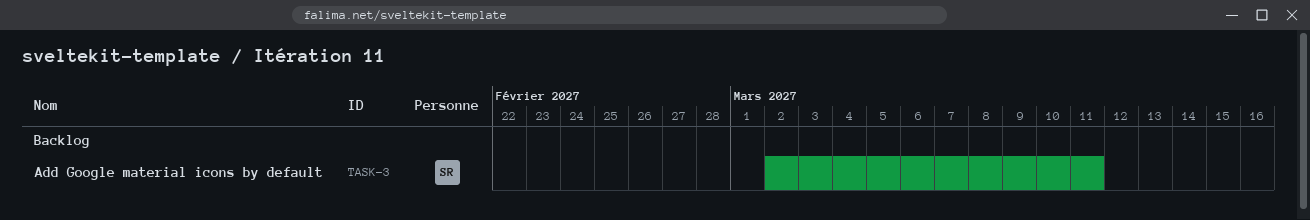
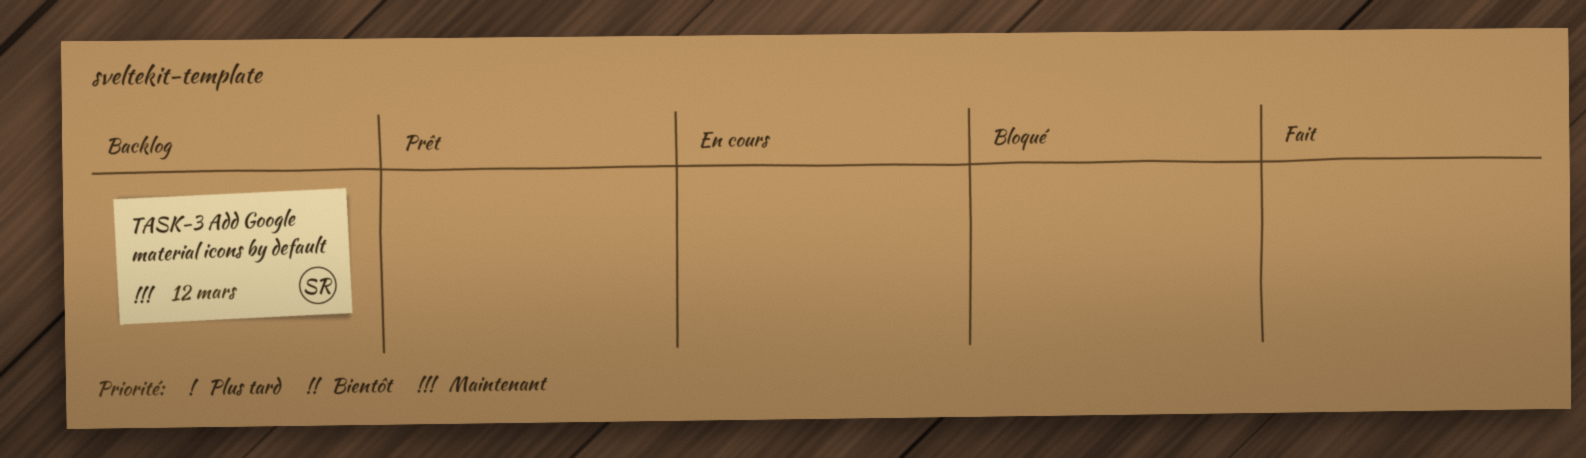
TASK-3, due: Mar 11 -> Mar 12

